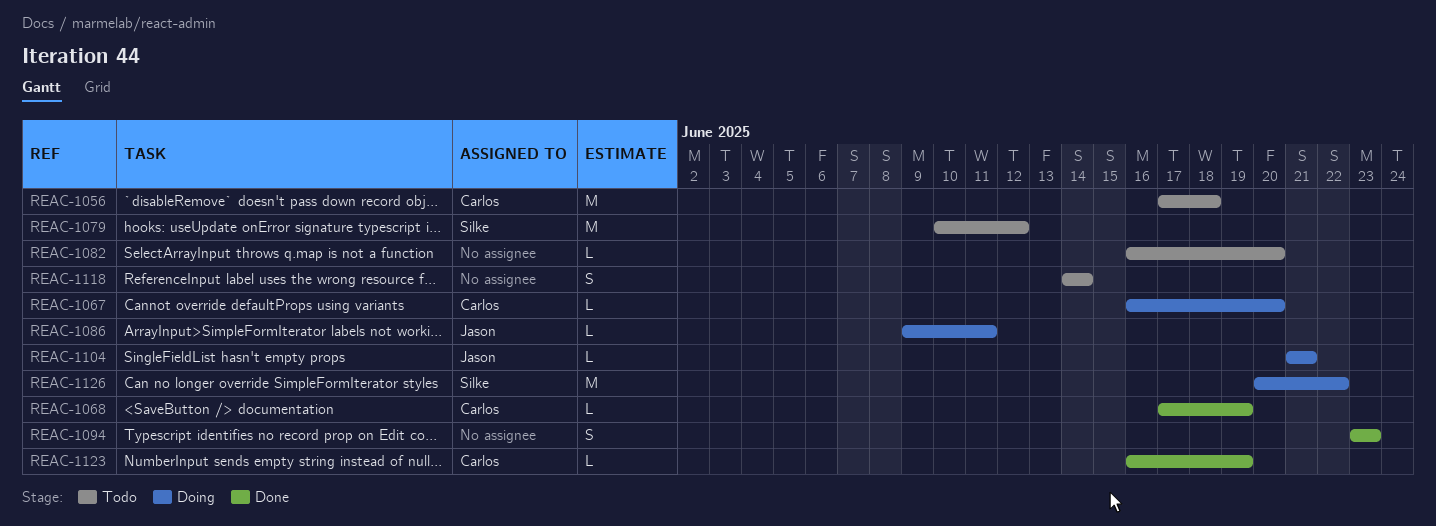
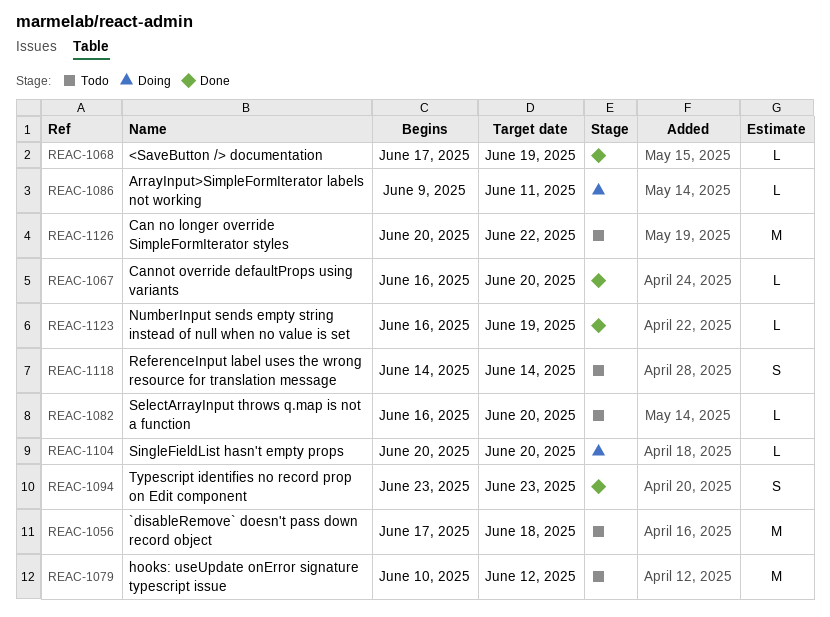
REAC-1067, status: Doing -> Done
REAC-1104, start: Jun 21 -> Jun 20
REAC-1104, due: Jun 21 -> Jun 20
REAC-1126, status: Doing -> Todo

